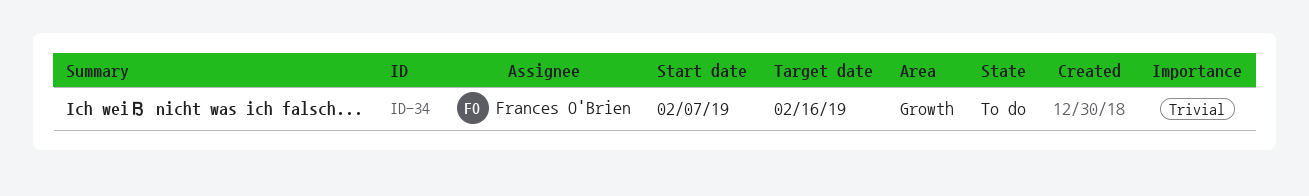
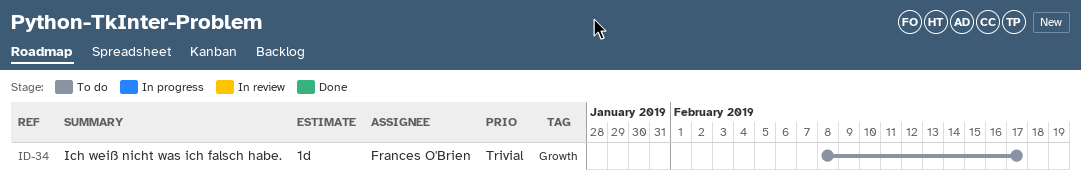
ID-34, start: Feb 7 -> Feb 8
ID-34, due: Feb 16 -> Feb 17

